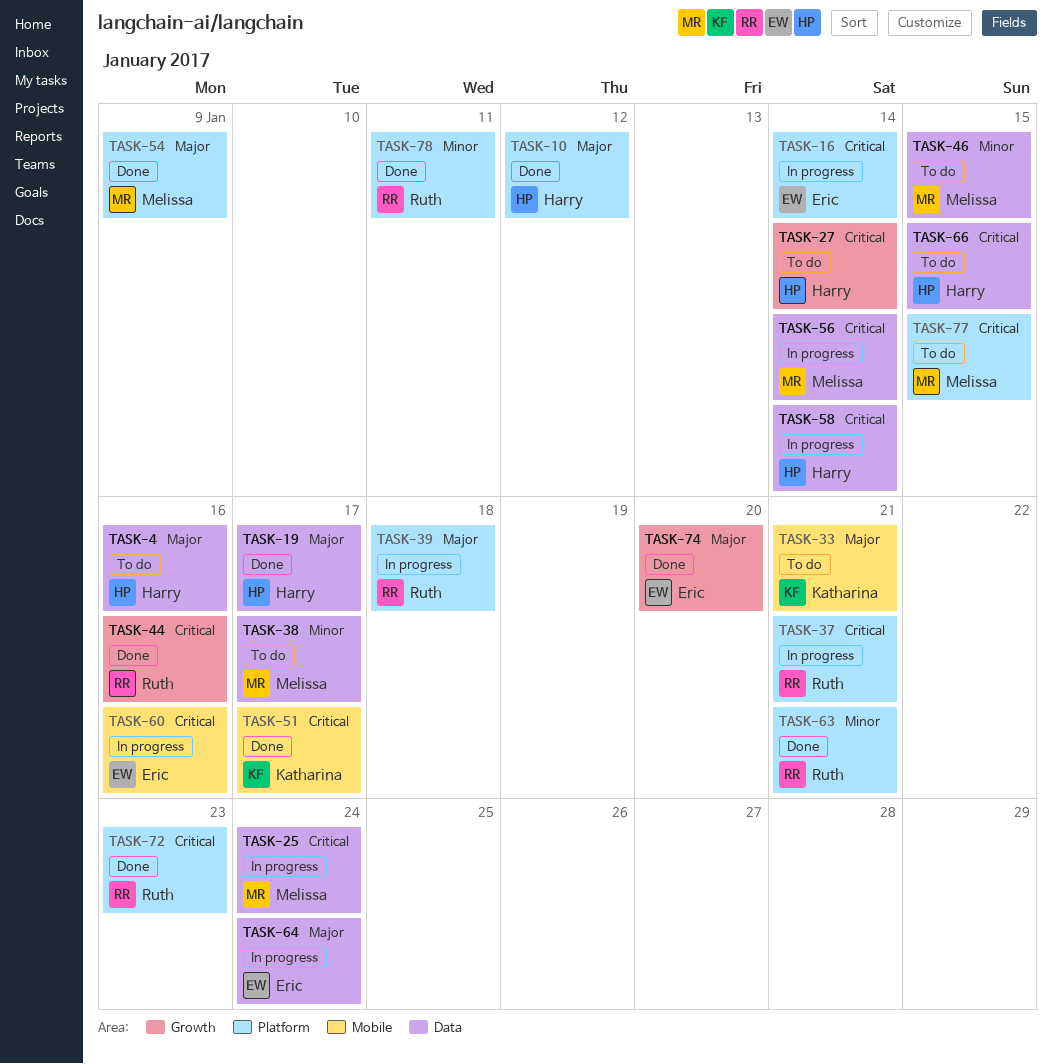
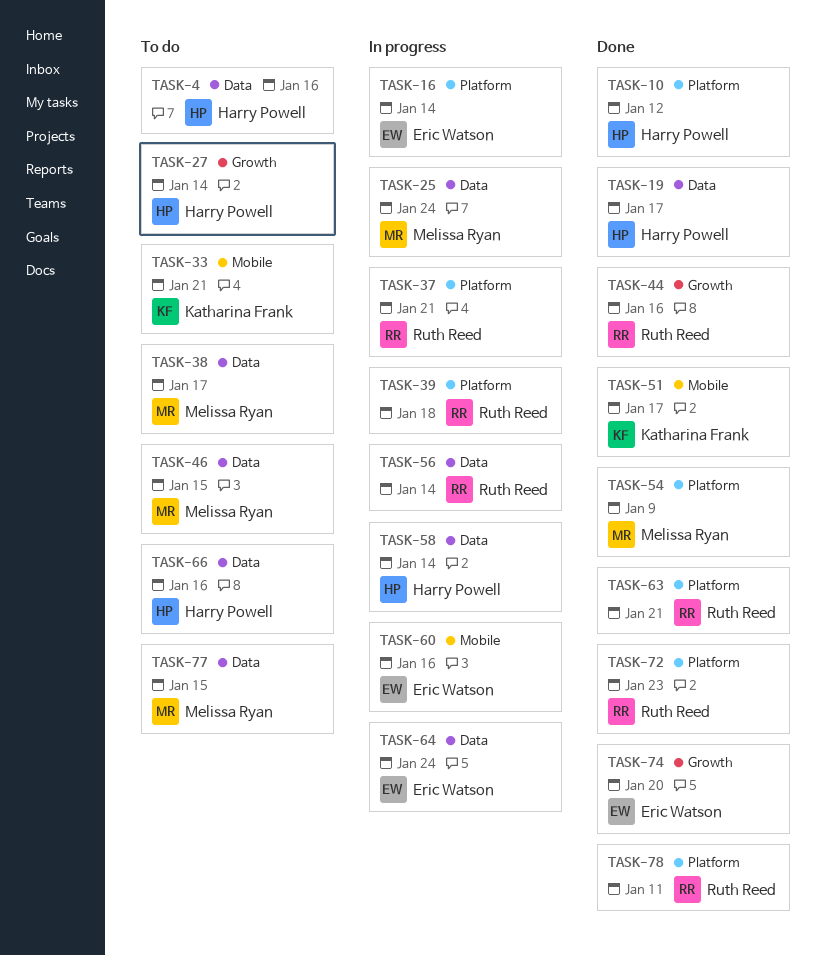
TASK-56, owner: Melissa Ryan -> Ruth Reed
TASK-66, due: Jan 15 -> Jan 16
TASK-77, label: Platform -> Data

